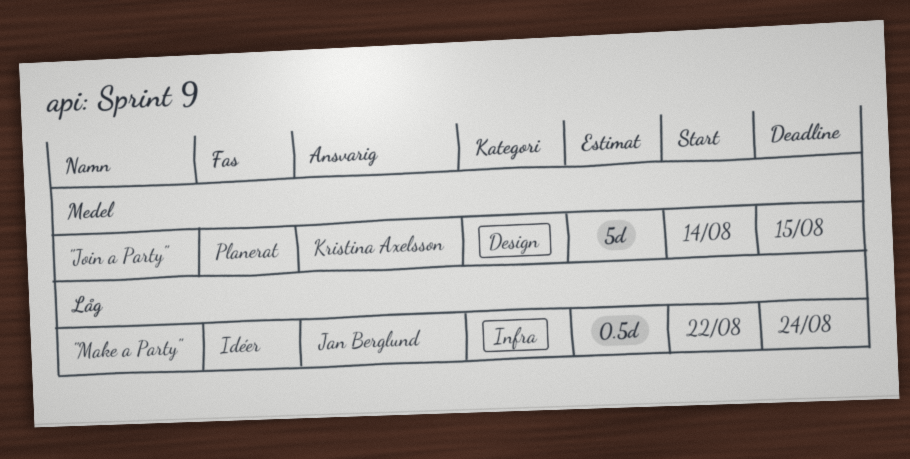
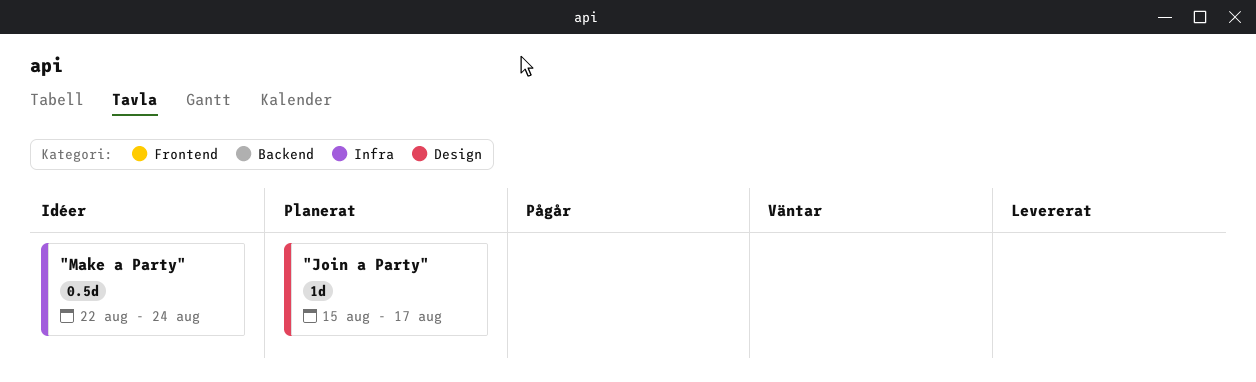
"Join a Party", estimate: 5d -> 1d
"Join a Party", start: Aug 14 -> Aug 15
"Join a Party", due: Aug 15 -> Aug 17

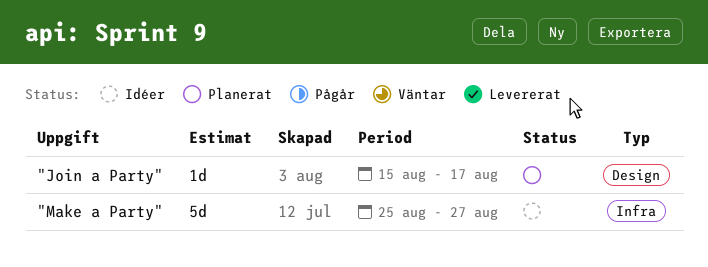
"Make a Party", estimate: 0.5d -> 5d
"Make a Party", start: Aug 22 -> Aug 25
"Make a Party", due: Aug 24 -> Aug 27

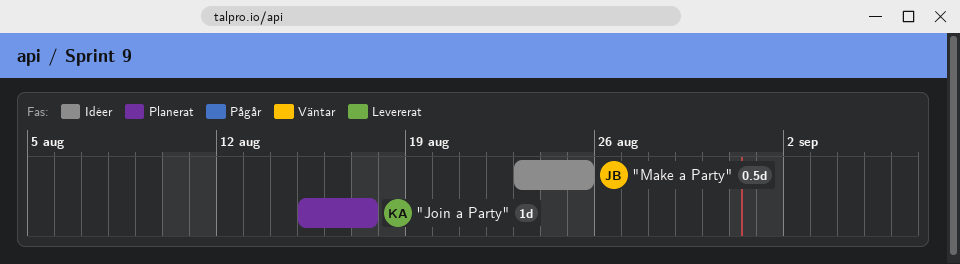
"Make a Party", estimate: 5d -> 0.5d
"Make a Party", start: Aug 25 -> Aug 23
"Make a Party", due: Aug 27 -> Aug 25

